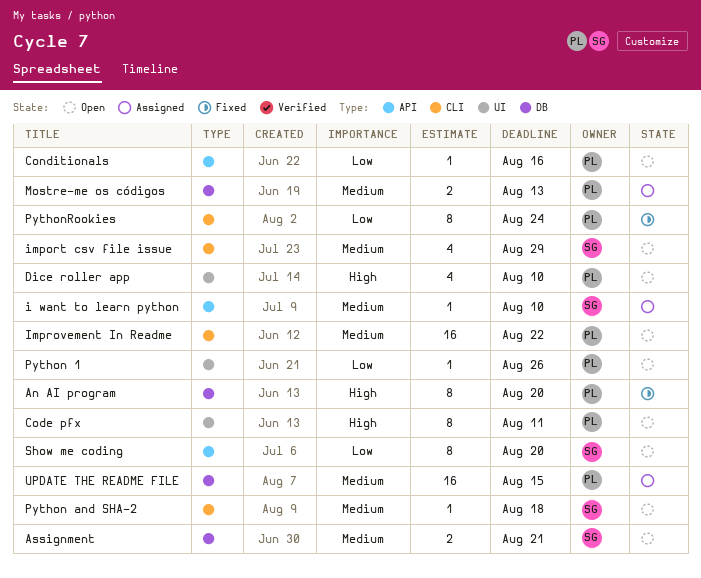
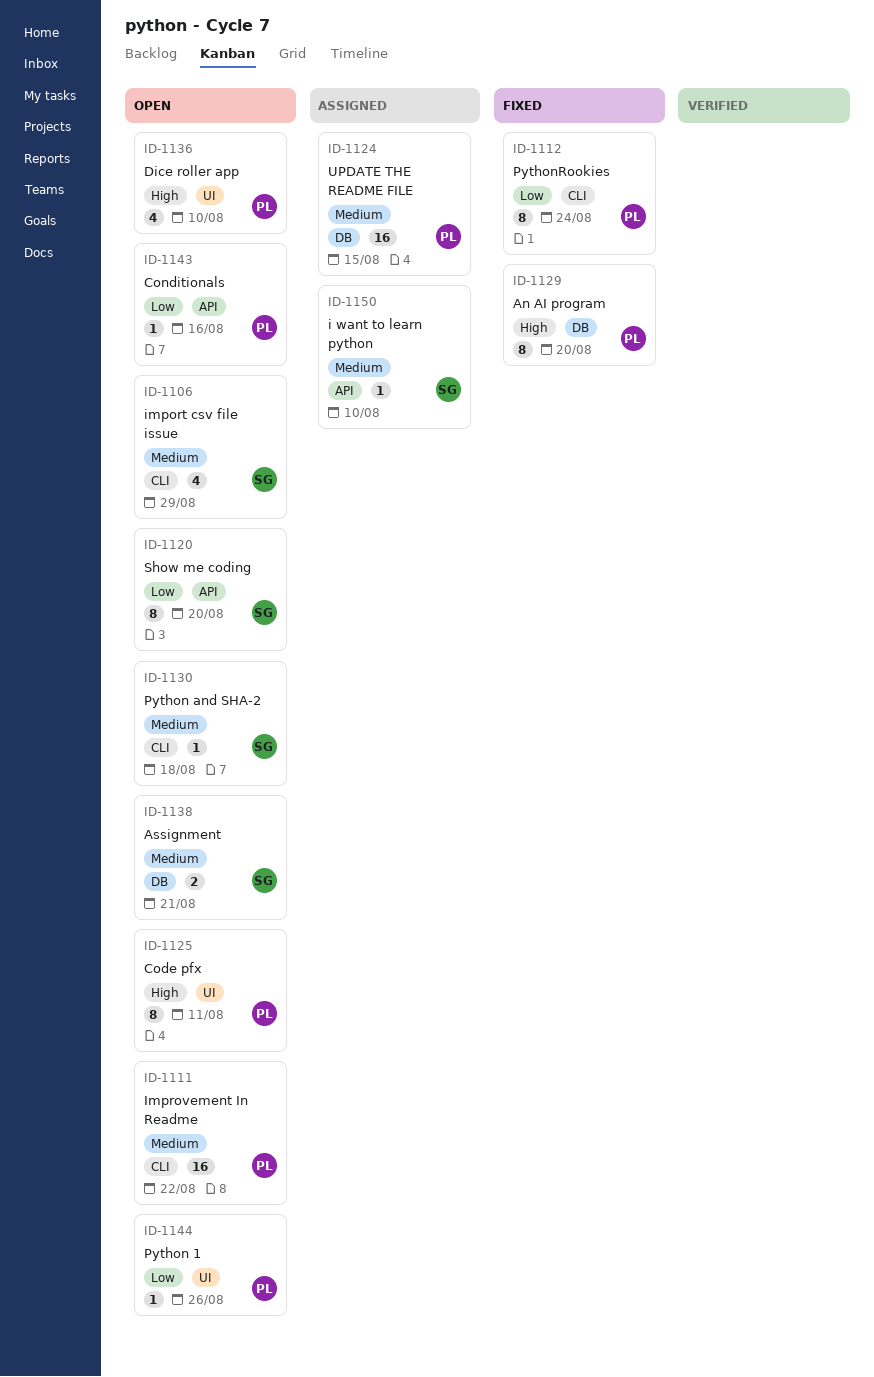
Mostre-me os códigos: present -> none

